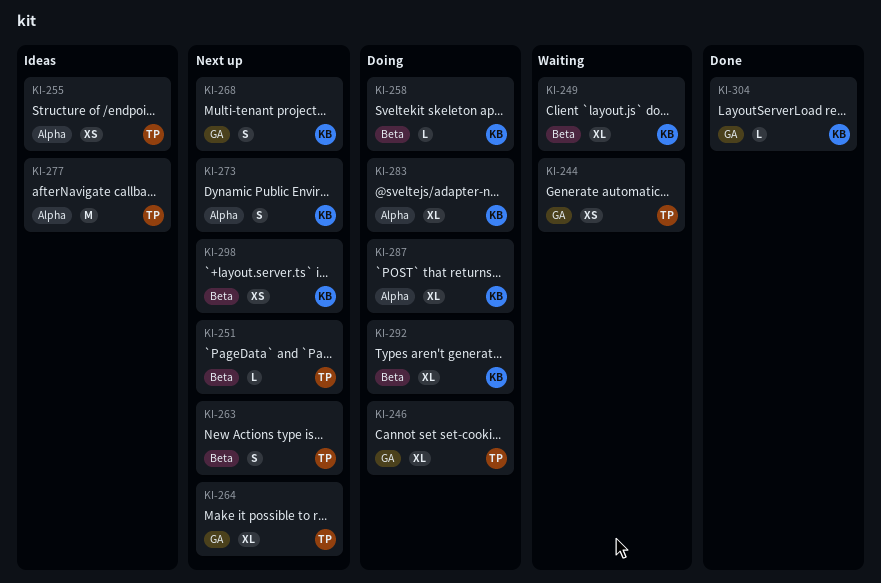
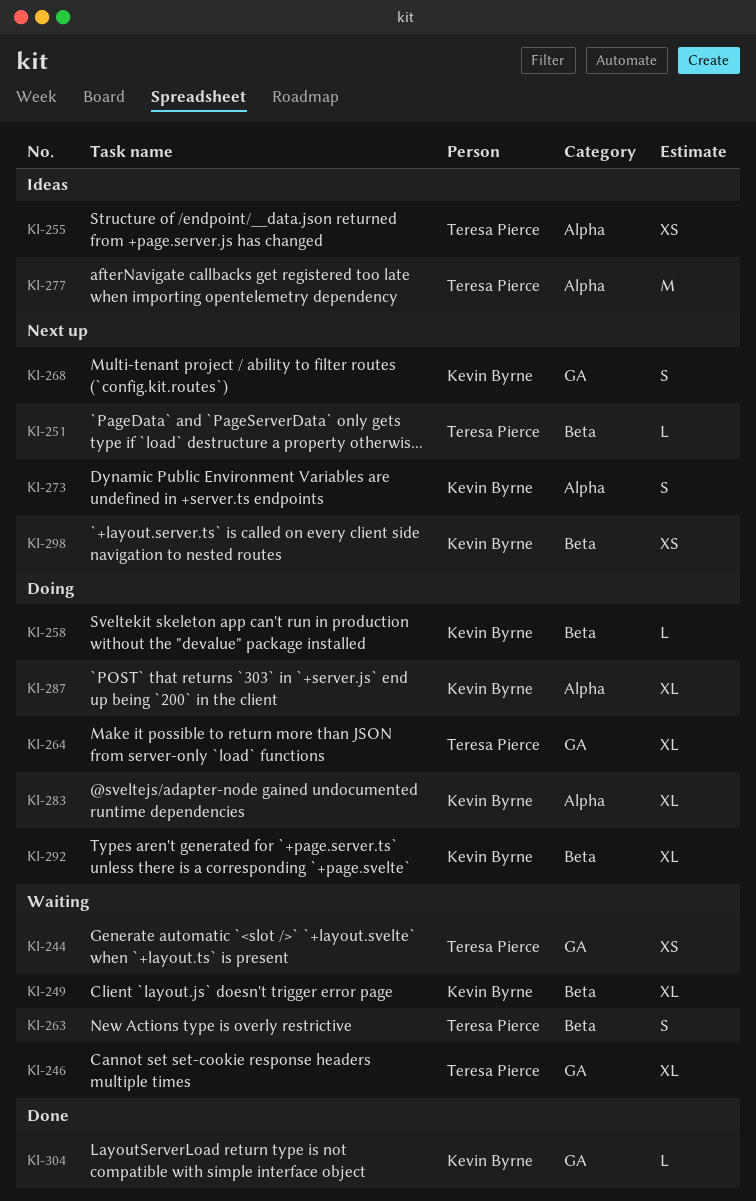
KI-246, status: Doing -> Waiting
KI-263, status: Next up -> Waiting
KI-264, status: Next up -> Doing

